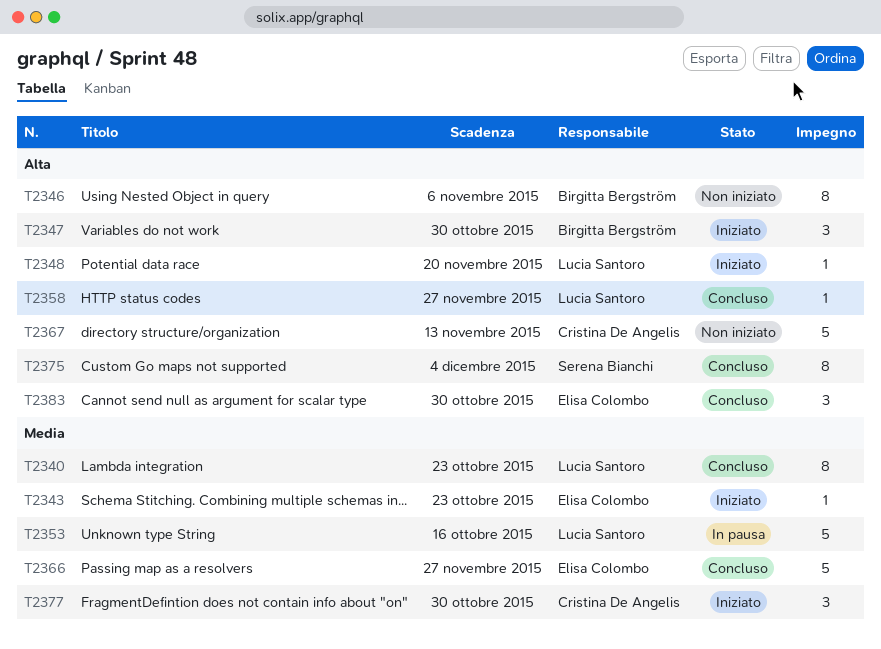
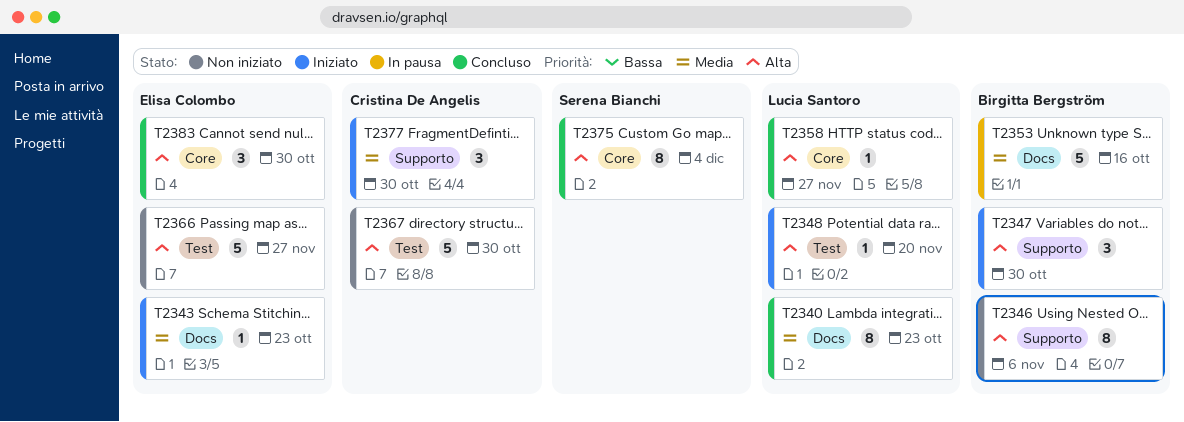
T2353, owner: Lucia Santoro -> Birgitta Bergström
T2366, status: Concluso -> Non iniziato
T2366, priority: Media -> Alta
T2367, due: Nov 13 -> Oct 30

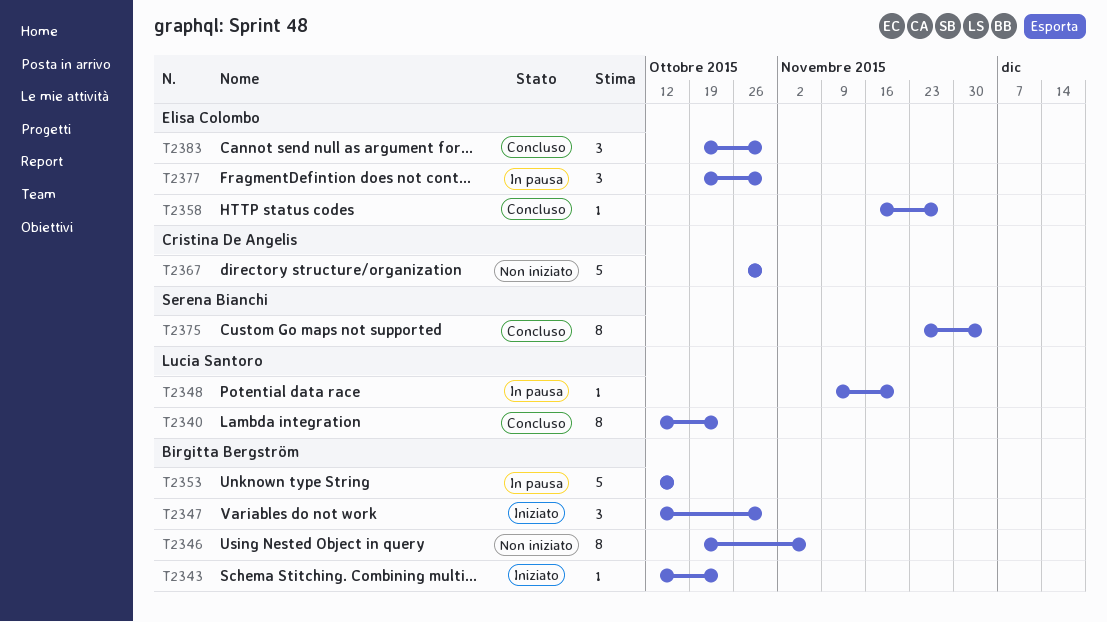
T2343, owner: Elisa Colombo -> Birgitta Bergström
T2348, status: Iniziato -> In pausa
T2358, owner: Lucia Santoro -> Elisa Colombo
T2366: present -> none
T2377, status: Iniziato -> In pausa
T2377, owner: Cristina De Angelis -> Elisa Colombo

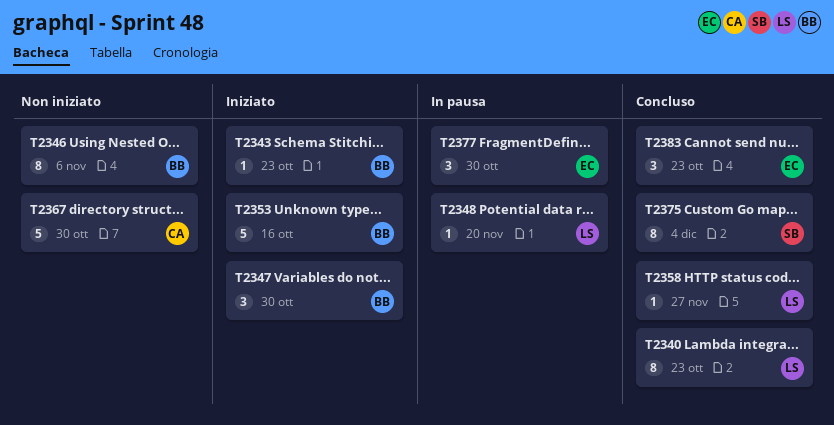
T2353, status: In pausa -> Iniziato
T2358, owner: Elisa Colombo -> Lucia Santoro
T2383, due: Oct 30 -> Oct 23

